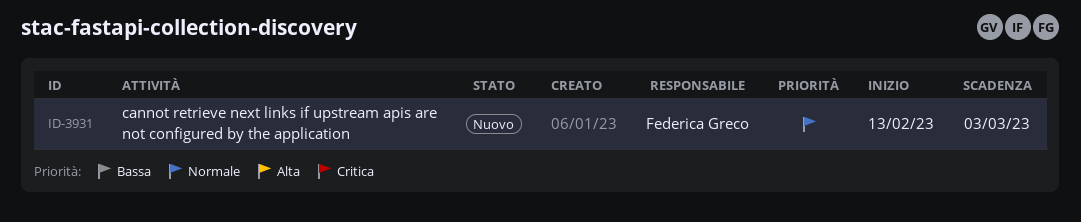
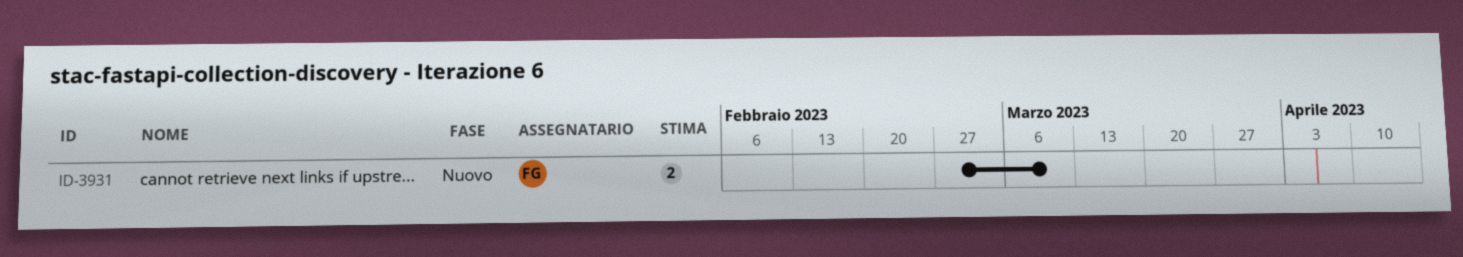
ID-3931, start: Feb 13 -> Feb 27
ID-3931, due: Mar 3 -> Mar 10

